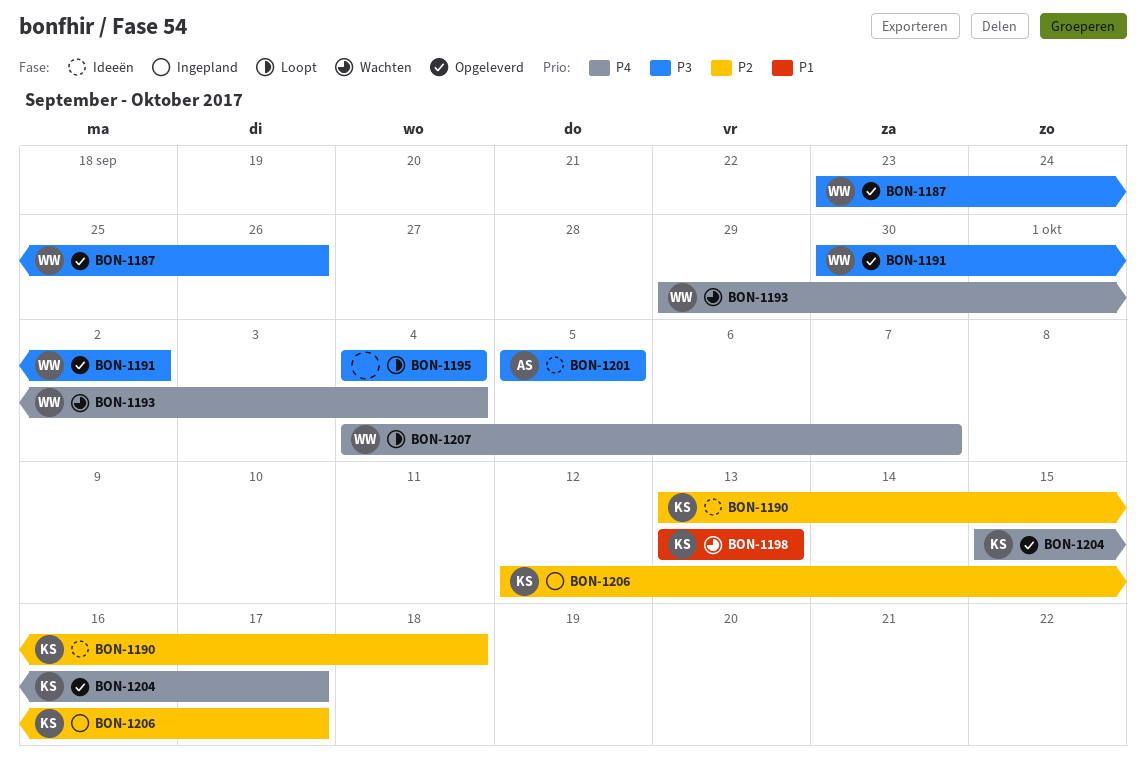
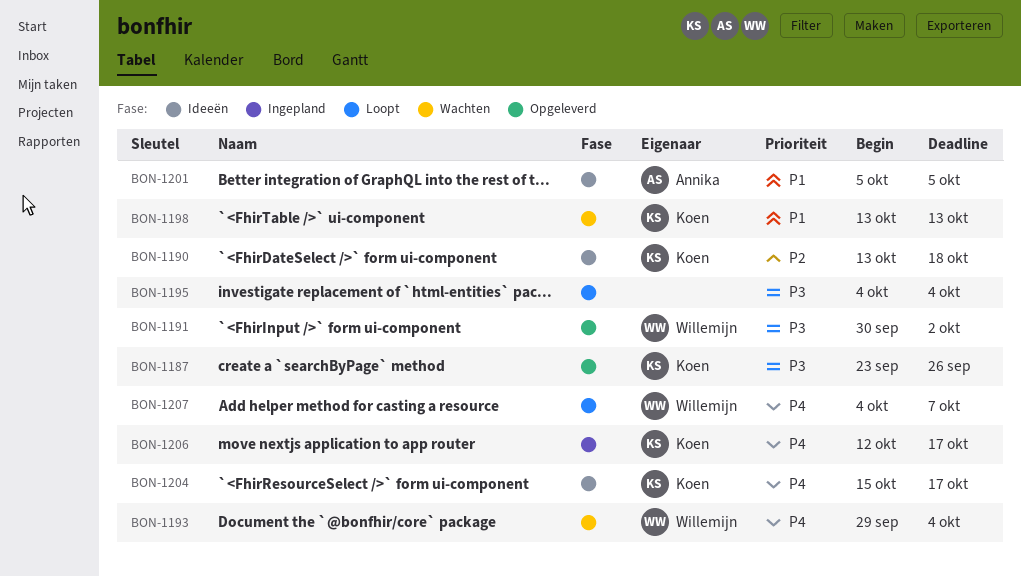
BON-1187, owner: Willemijn -> Koen
BON-1201, priority: P3 -> P1
BON-1204, status: Opgeleverd -> Ideeën
BON-1206, priority: P2 -> P4

